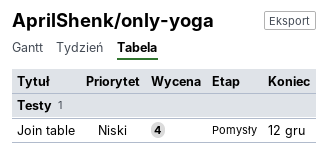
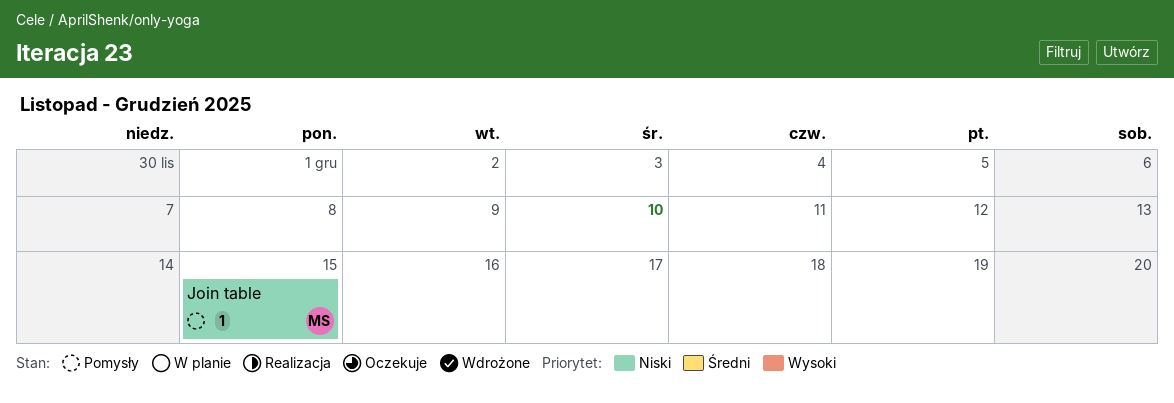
Join table, estimate: 4 -> 1
Join table, due: Dec 12 -> Dec 15

